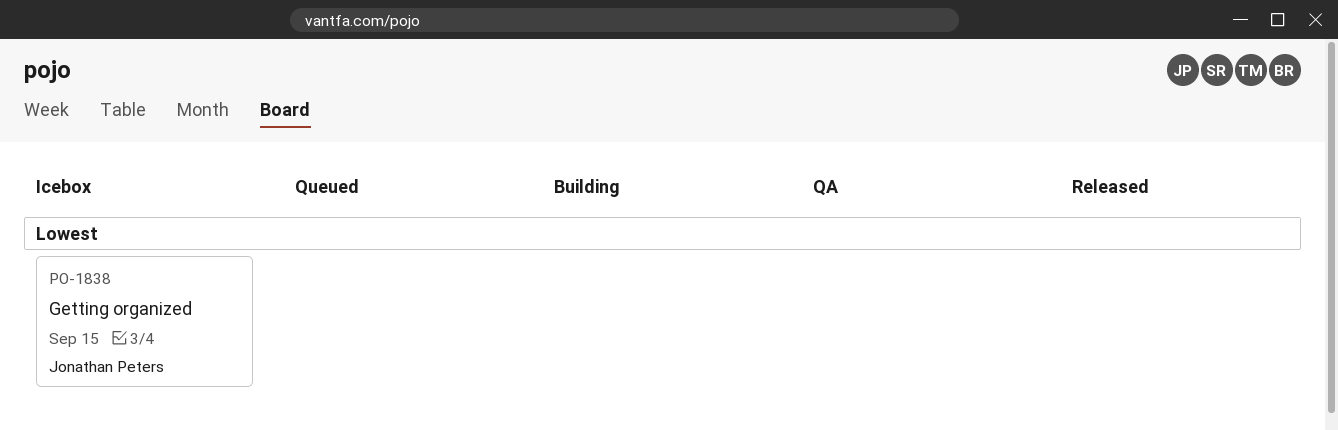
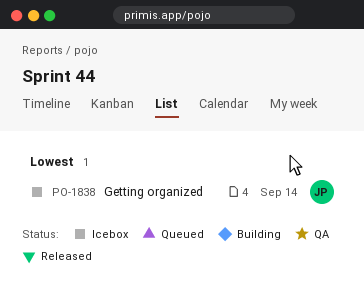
PO-1838, due: Sep 15 -> Sep 14

